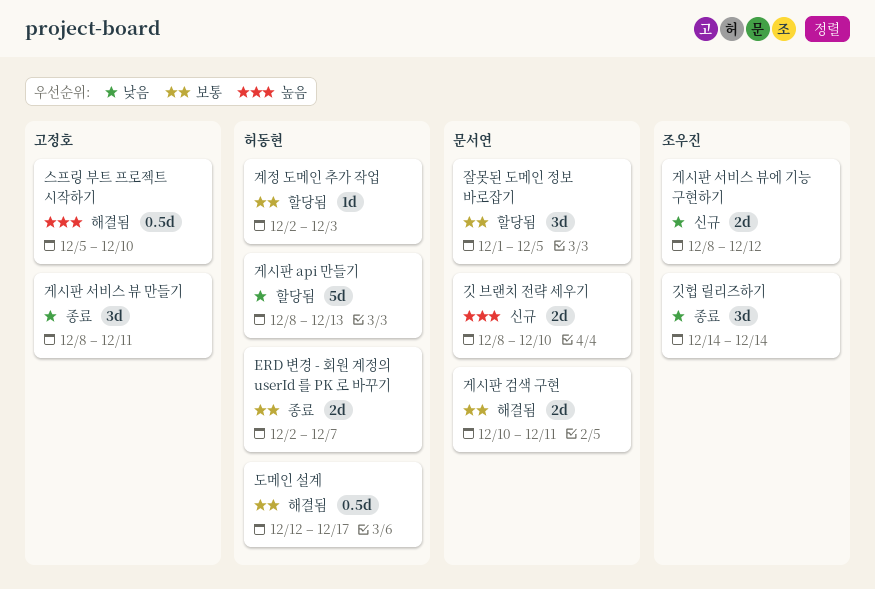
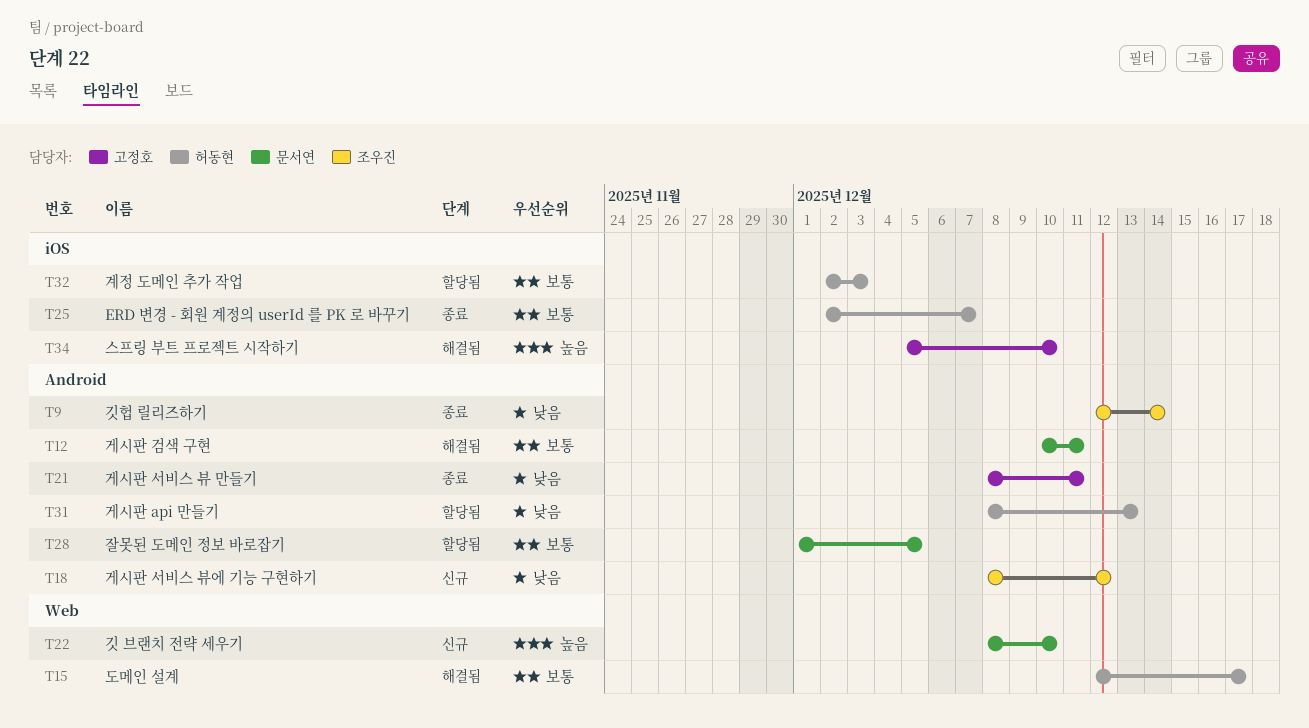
깃헙 릴리즈하기, start: Dec 14 -> Dec 12

